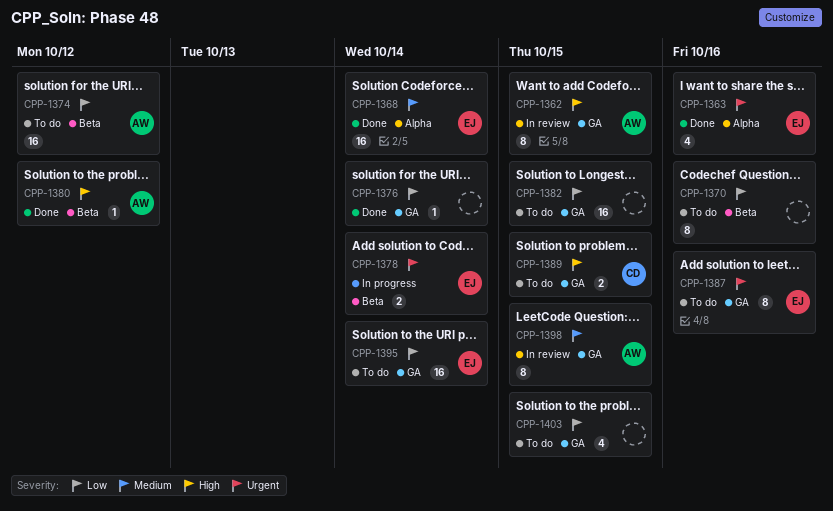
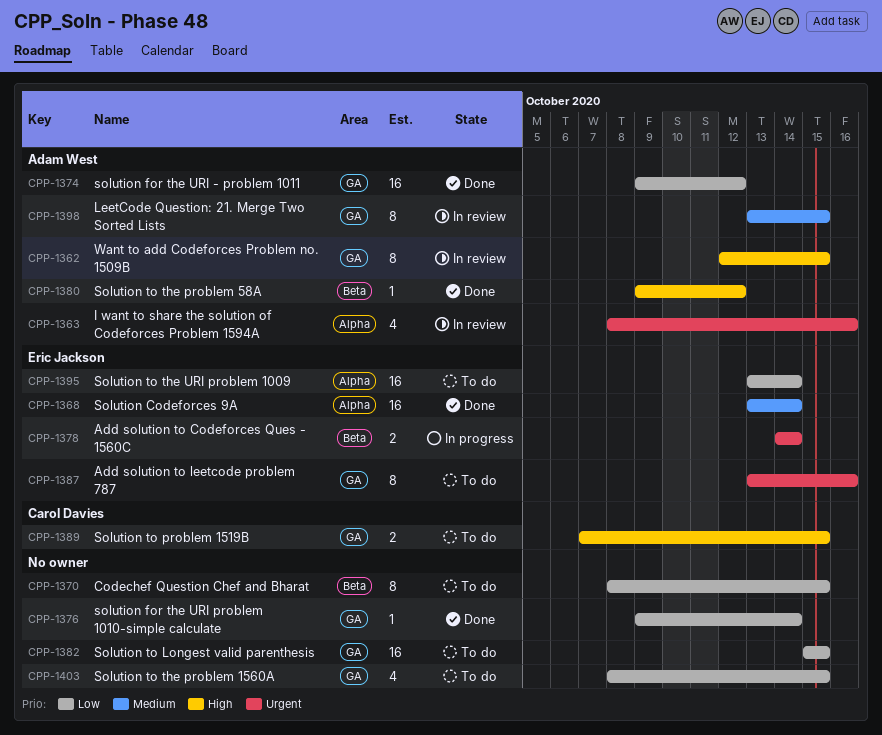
CPP-1363, status: Done -> In review
CPP-1363, owner: Eric Jackson -> Adam West
CPP-1370, due: Oct 16 -> Oct 15
CPP-1374, status: To do -> Done
CPP-1374, label: Beta -> GA
CPP-1395, label: GA -> Alpha

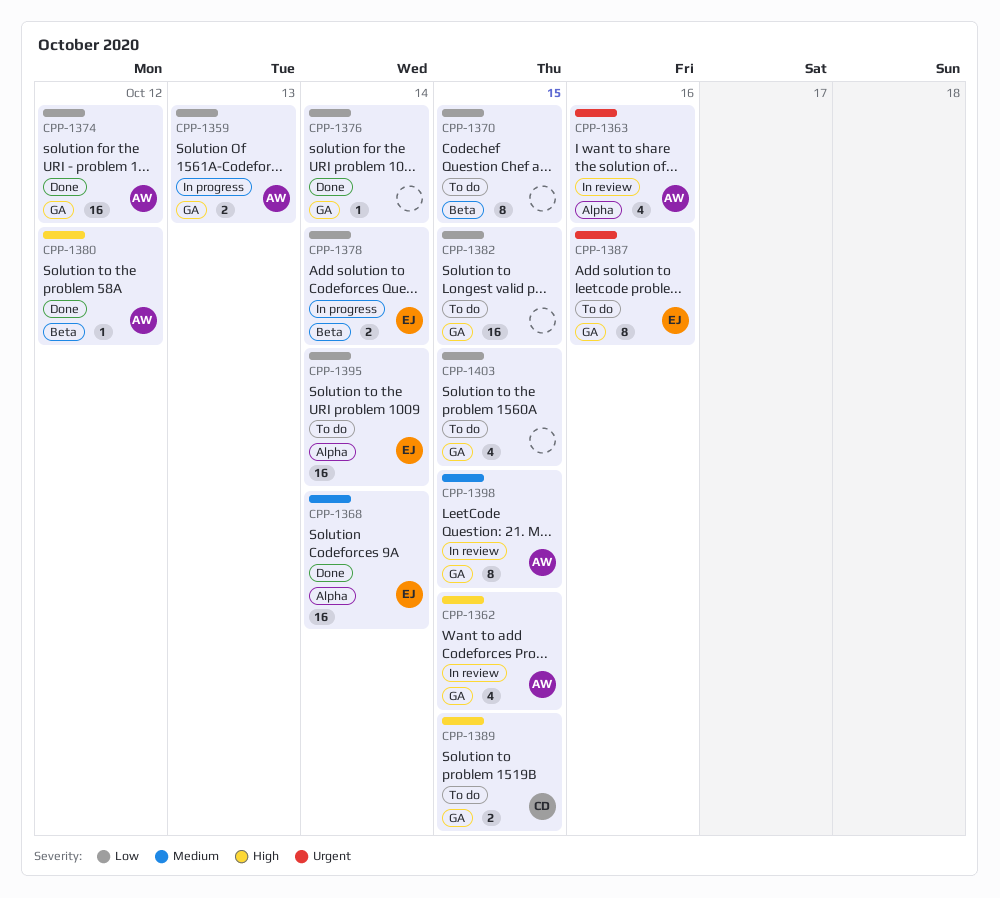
CPP-1359: none -> present
CPP-1362, estimate: 8 -> 4
CPP-1378, priority: Urgent -> Low

